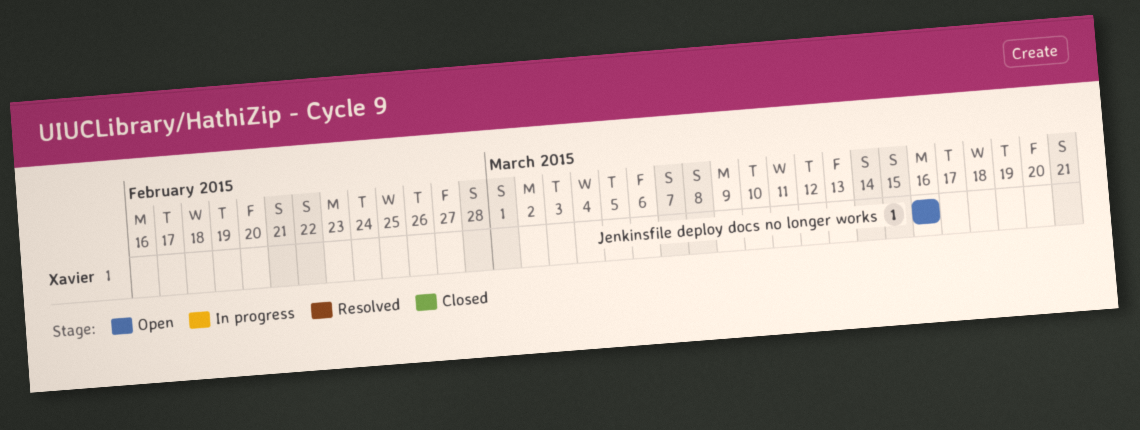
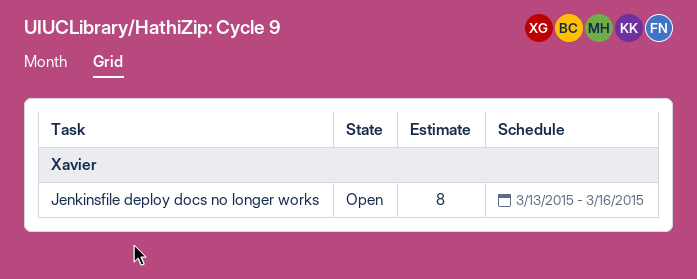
Jenkinsfile deploy docs no longer works, estimate: 1 -> 8
Jenkinsfile deploy docs no longer works, start: Mar 16 -> Mar 13

